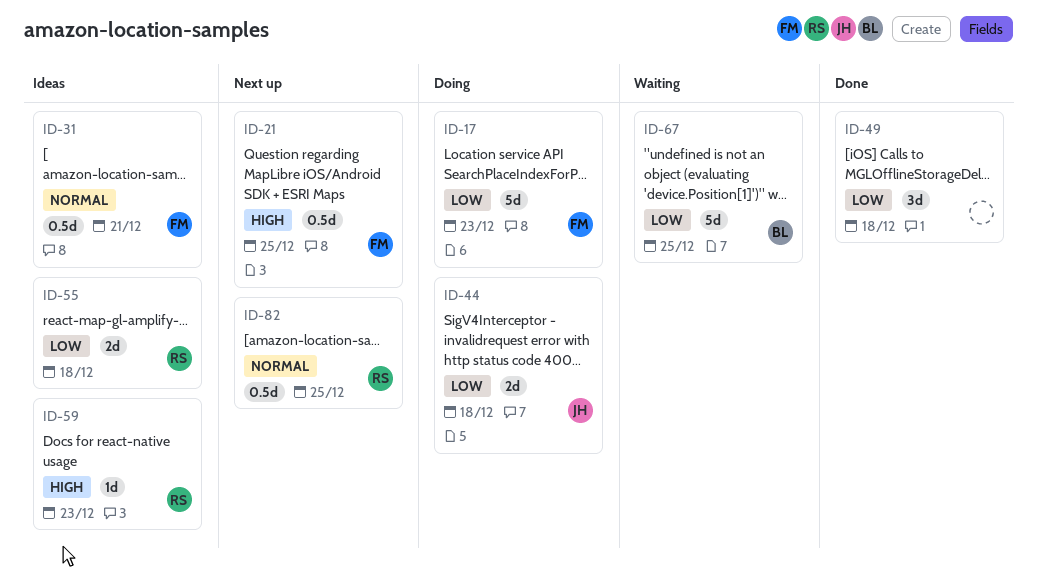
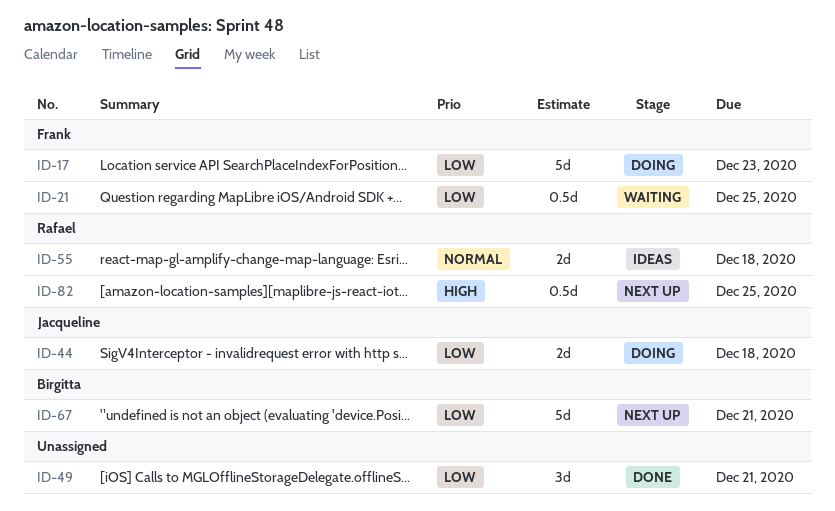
ID-21, status: Next up -> Waiting
ID-21, priority: High -> Low
ID-31: present -> none
ID-49, due: Dec 18 -> Dec 21
ID-55, priority: Low -> Normal
ID-59: present -> none
ID-67, status: Waiting -> Next up
ID-67, due: Dec 25 -> Dec 21
ID-82, priority: Normal -> High

